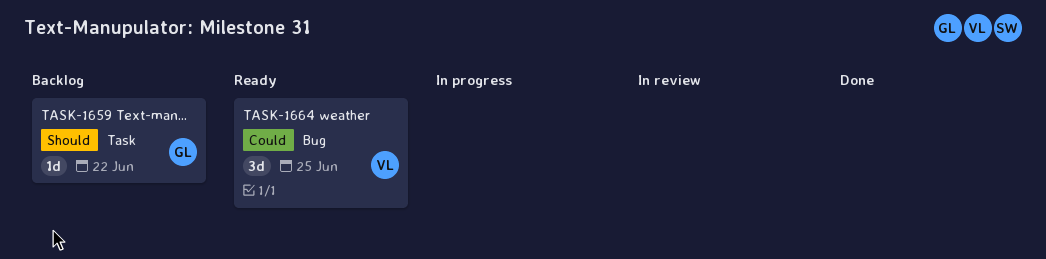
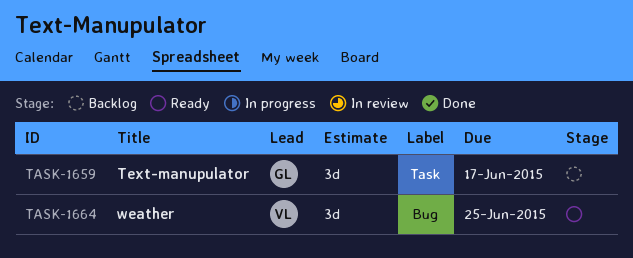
TASK-1659, estimate: 1d -> 3d
TASK-1659, due: Jun 22 -> Jun 17

